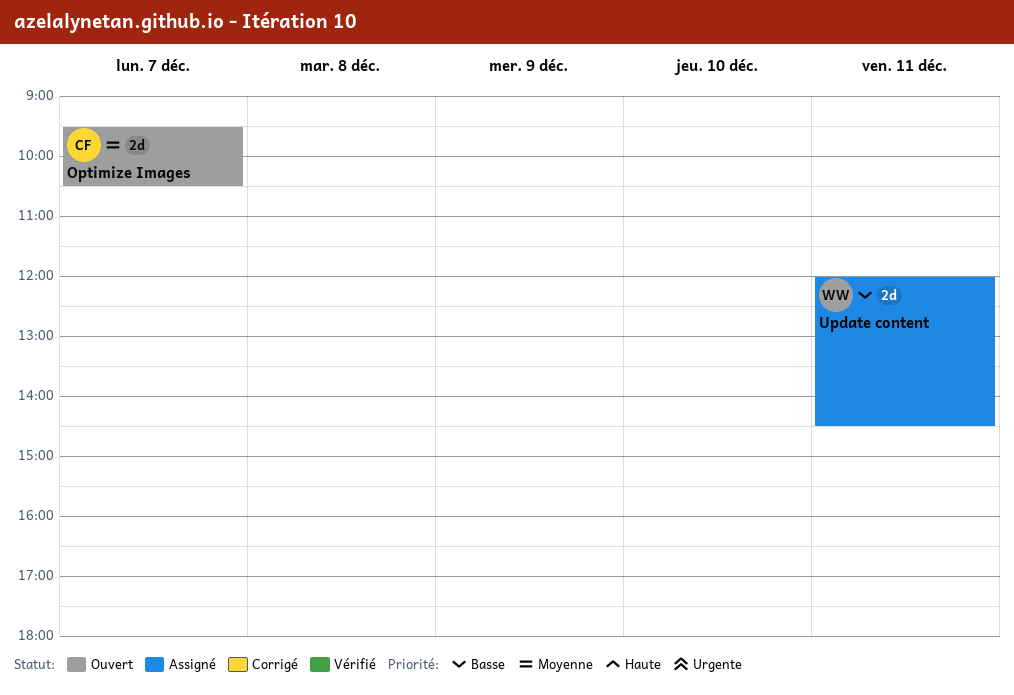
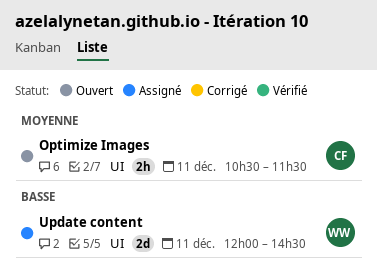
Optimize Images, estimate: 2d -> 2h
Optimize Images, day: Dec 7 -> Dec 11
Optimize Images, begins: 09:30 -> 10:30
Optimize Images, ends: 10:30 -> 11:30

